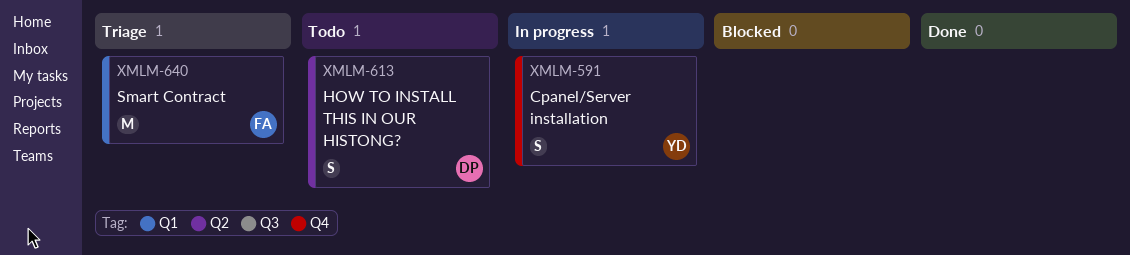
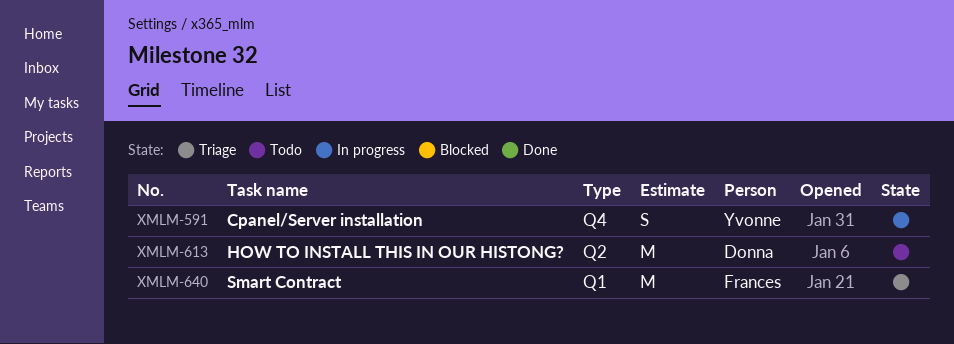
XMLM-613, estimate: S -> M

